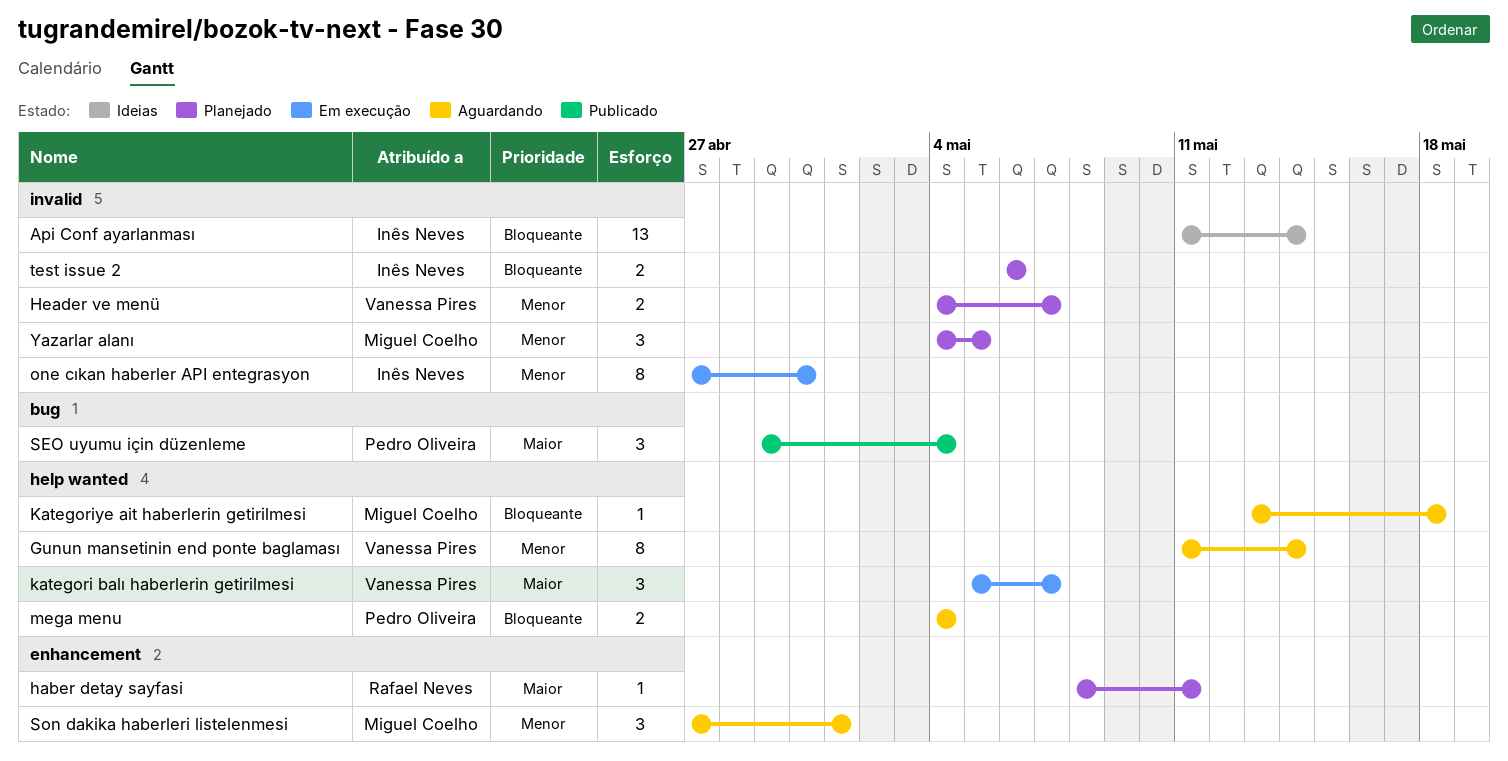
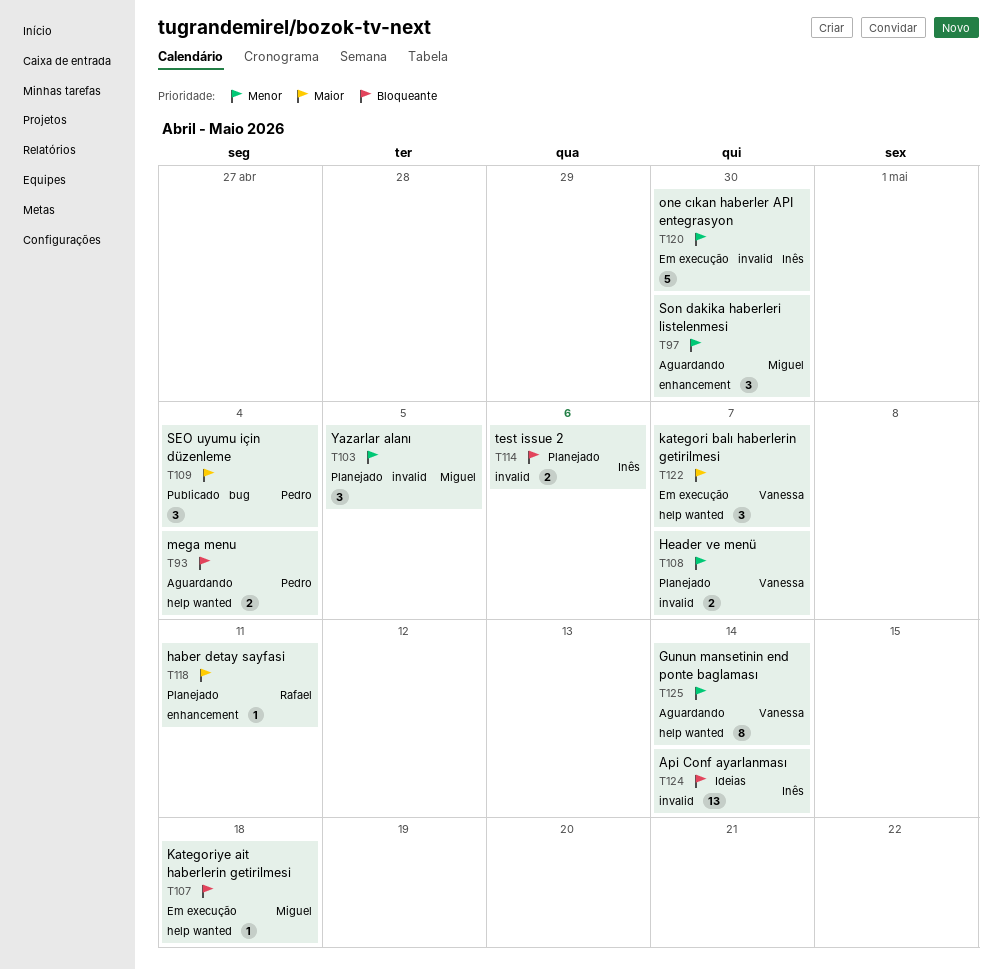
Kategoriye ait haberlerin getirilmesi, status: Aguardando -> Em execução
one cıkan haberler API entegrasyon, estimate: 8 -> 5
Son dakika haberleri listelenmesi, due: May 1 -> Apr 30

